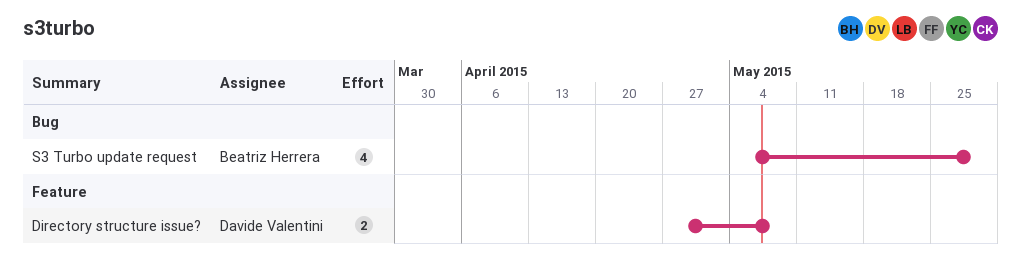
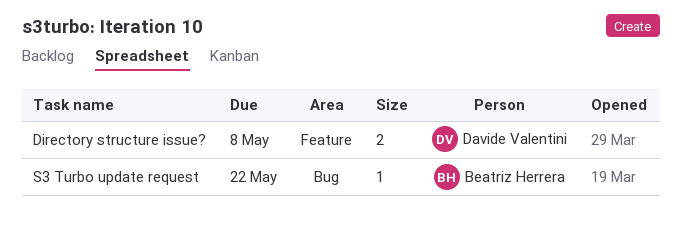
S3 Turbo update request, estimate: 4 -> 1
S3 Turbo update request, due: May 29 -> May 22

